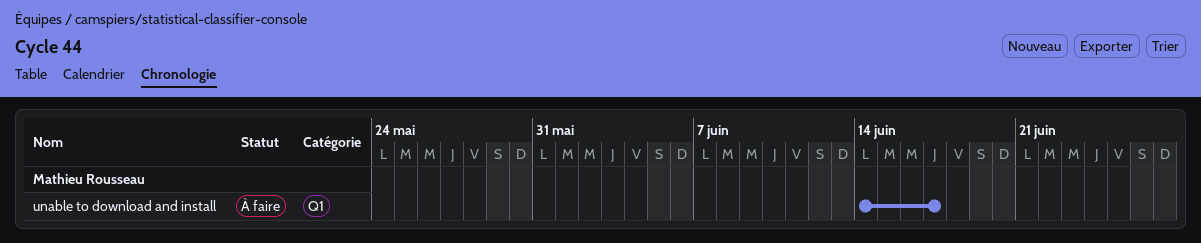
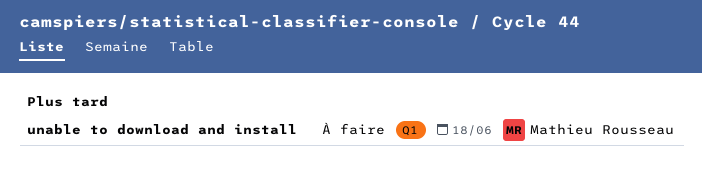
unable to download and install, due: Jun 17 -> Jun 18

